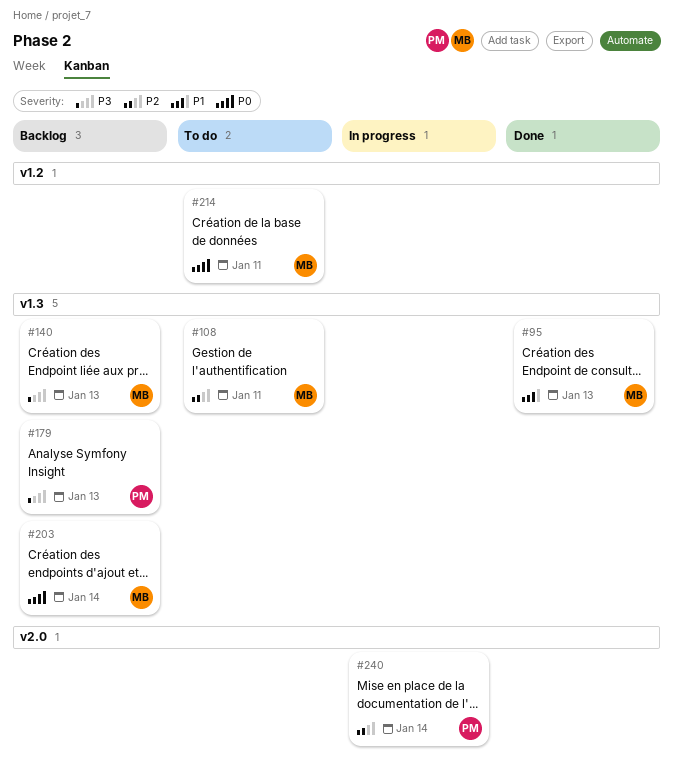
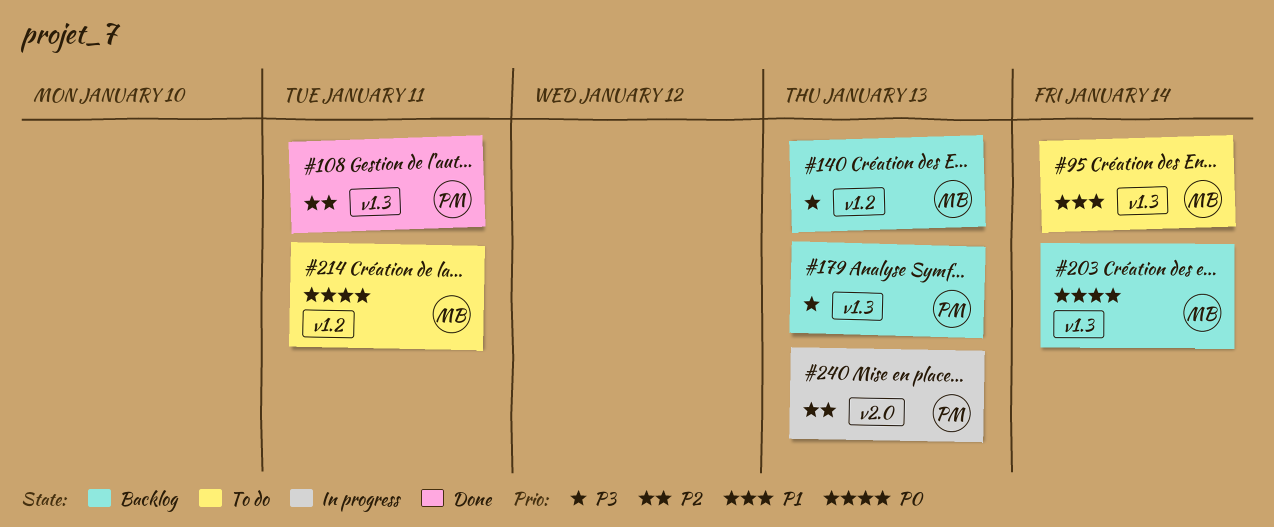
#95, status: Done -> To do
#95, due: Jan 13 -> Jan 14
#108, status: To do -> Done
#108, owner: MB -> PM
#140, label: v1.3 -> v1.2
#240, due: Jan 14 -> Jan 13

